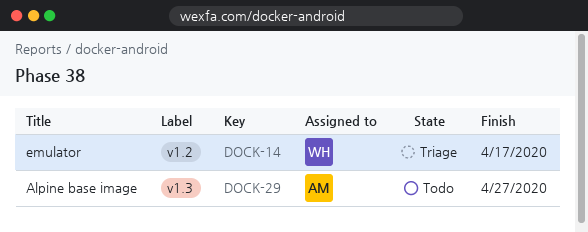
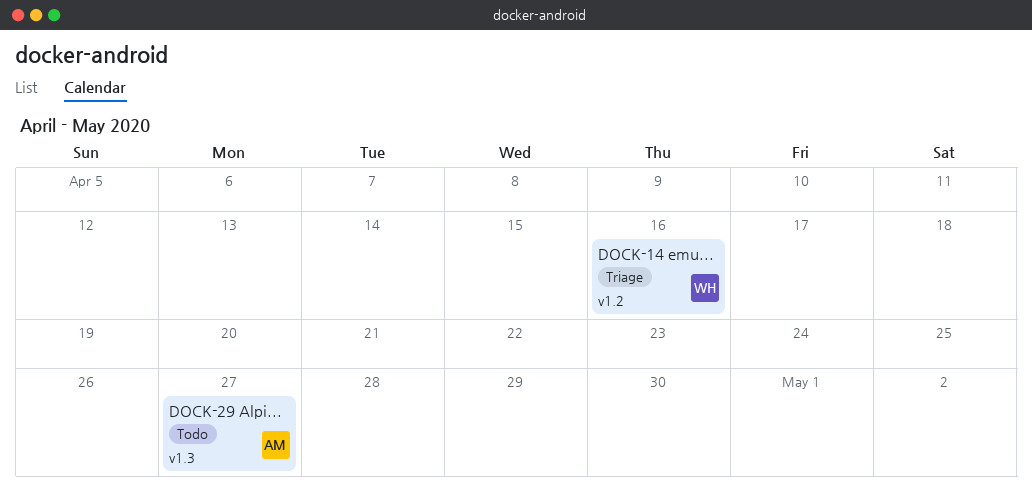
DOCK-14, due: Apr 17 -> Apr 16

